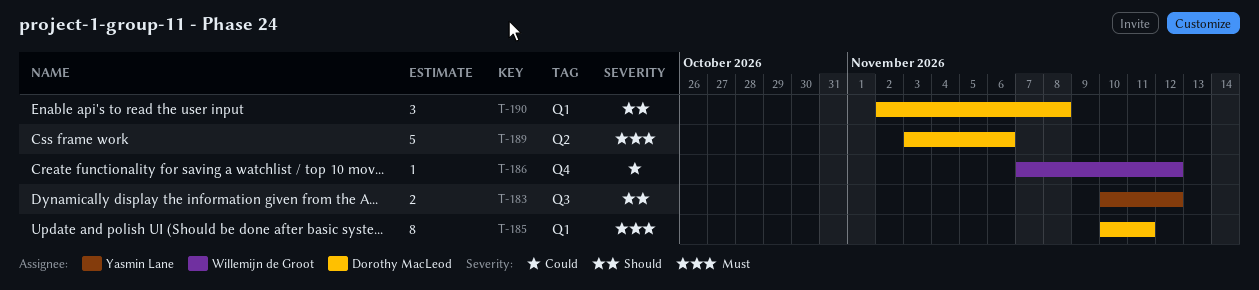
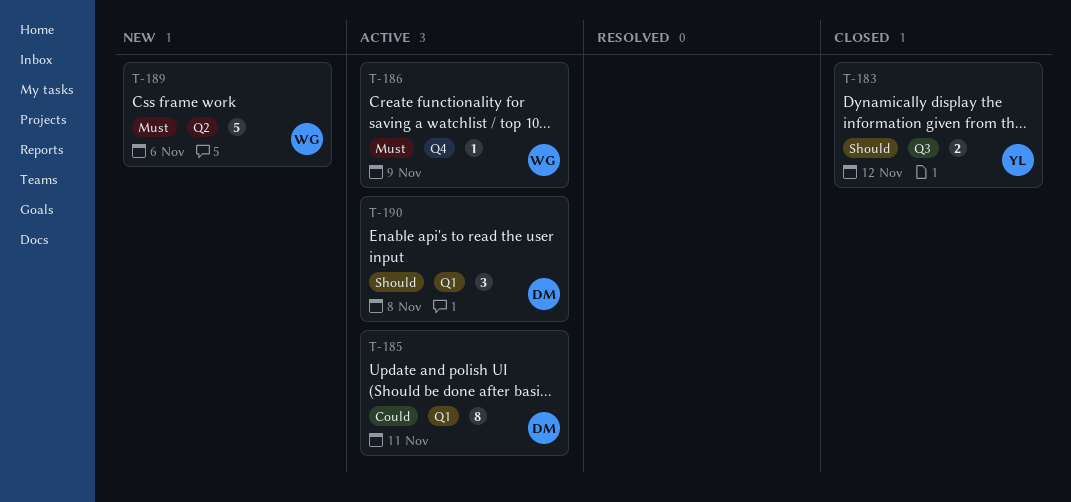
T-185, priority: Must -> Could
T-186, priority: Could -> Must
T-186, due: Nov 12 -> Nov 9
T-189, owner: Dorothy MacLeod -> Willemijn de Groot

